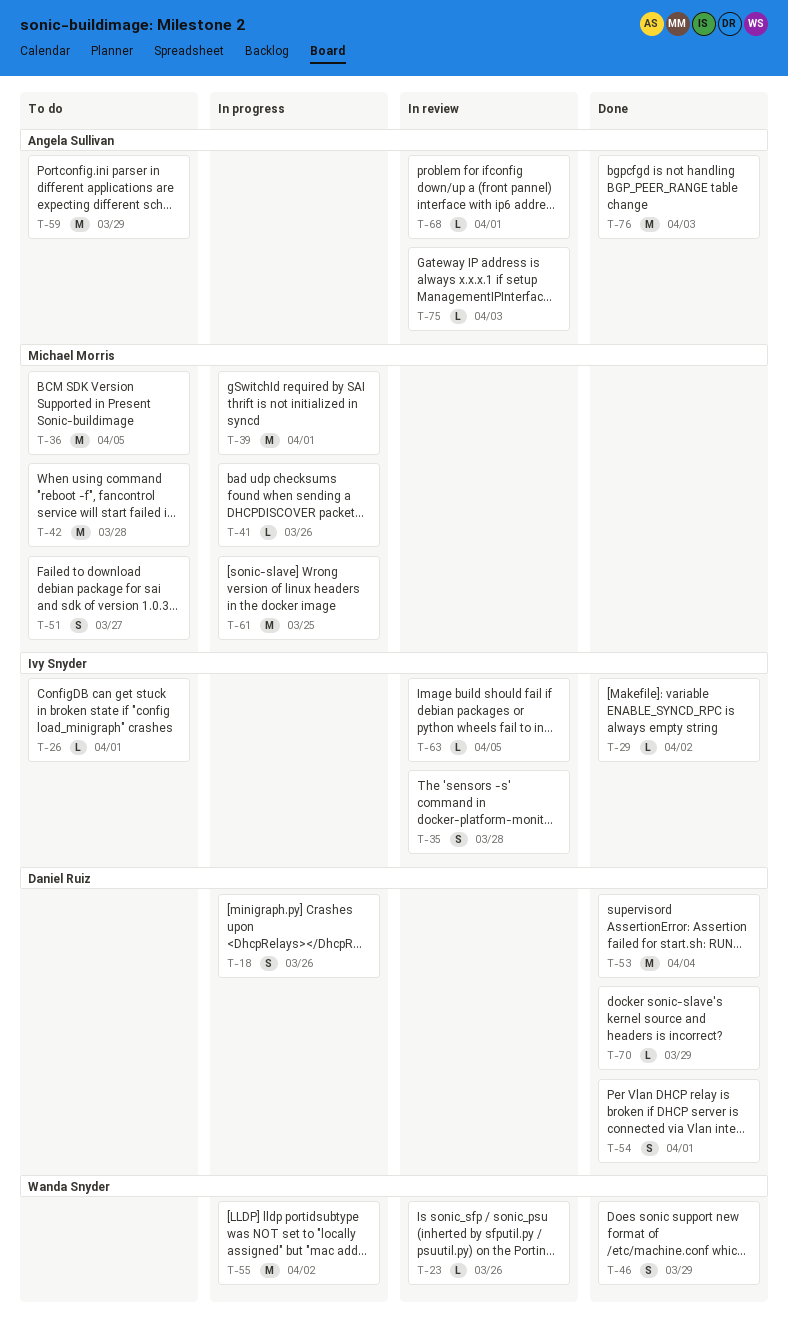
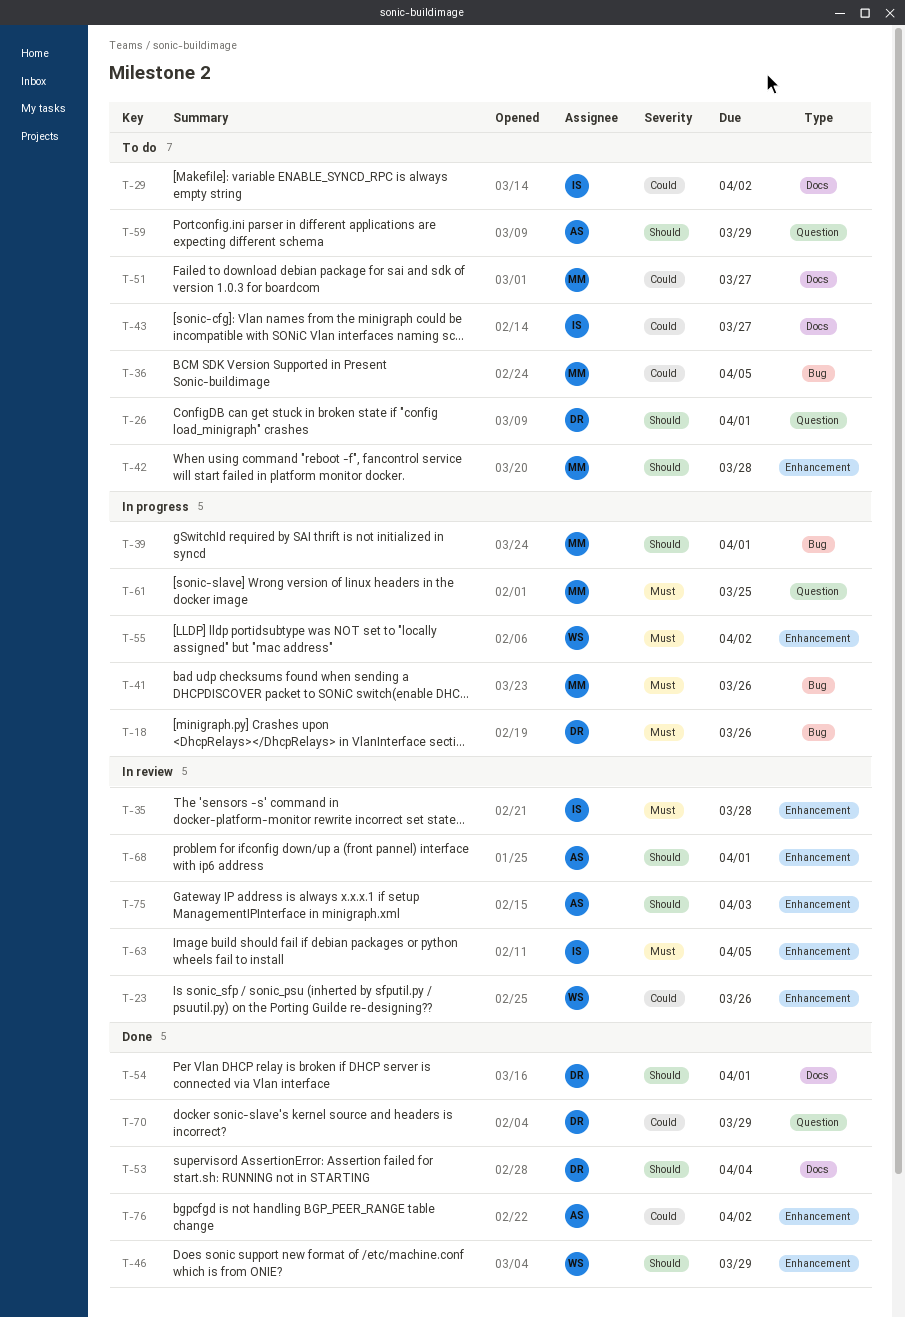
T-26, owner: Ivy Snyder -> Daniel Ruiz
T-29, status: Done -> To do
T-43: none -> present
T-76, due: Apr 3 -> Apr 2

